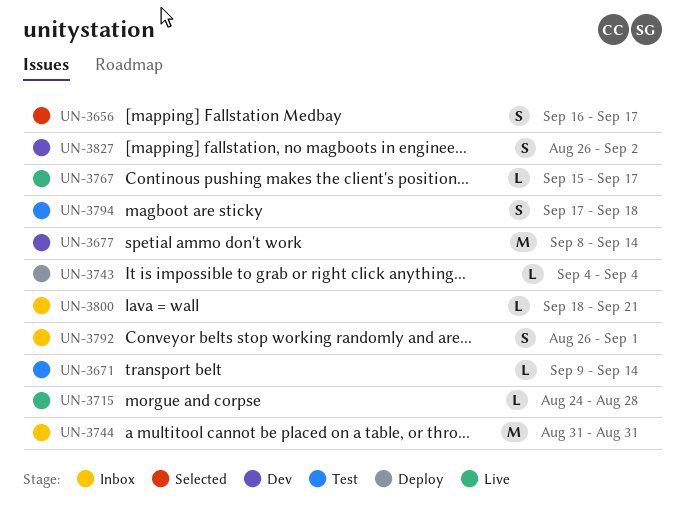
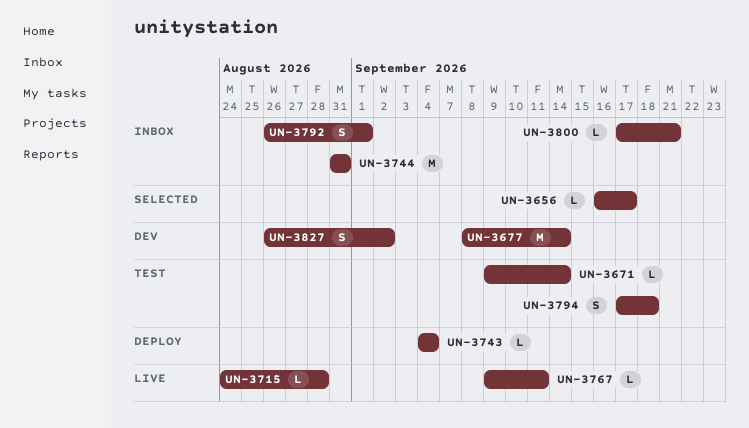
UN-3656, estimate: S -> L
UN-3767, start: Sep 15 -> Sep 9
UN-3767, due: Sep 17 -> Sep 11
UN-3800, start: Sep 18 -> Sep 17

